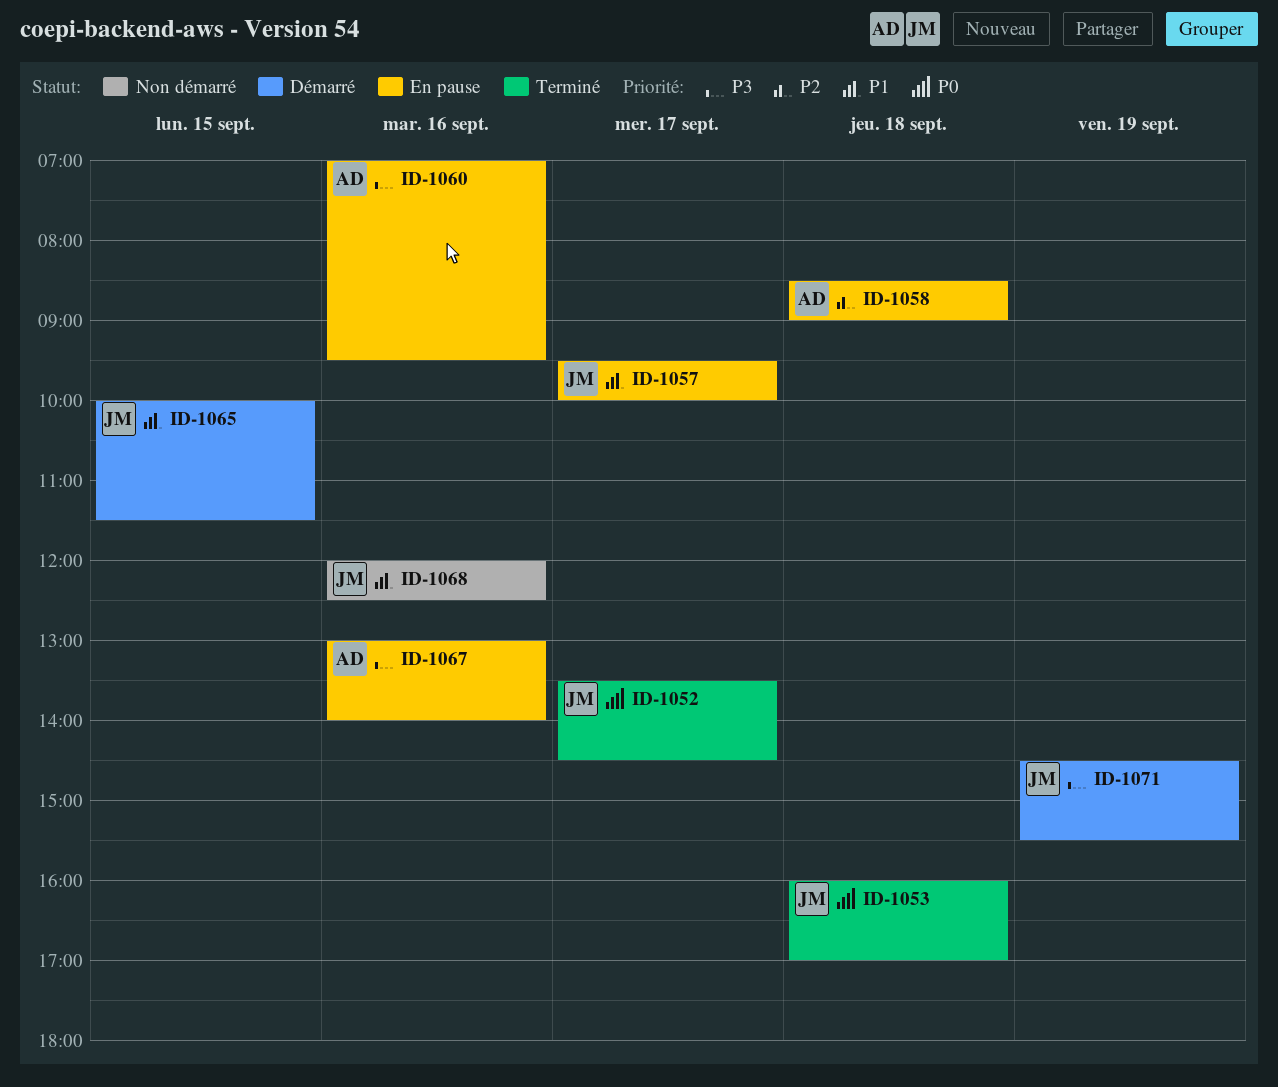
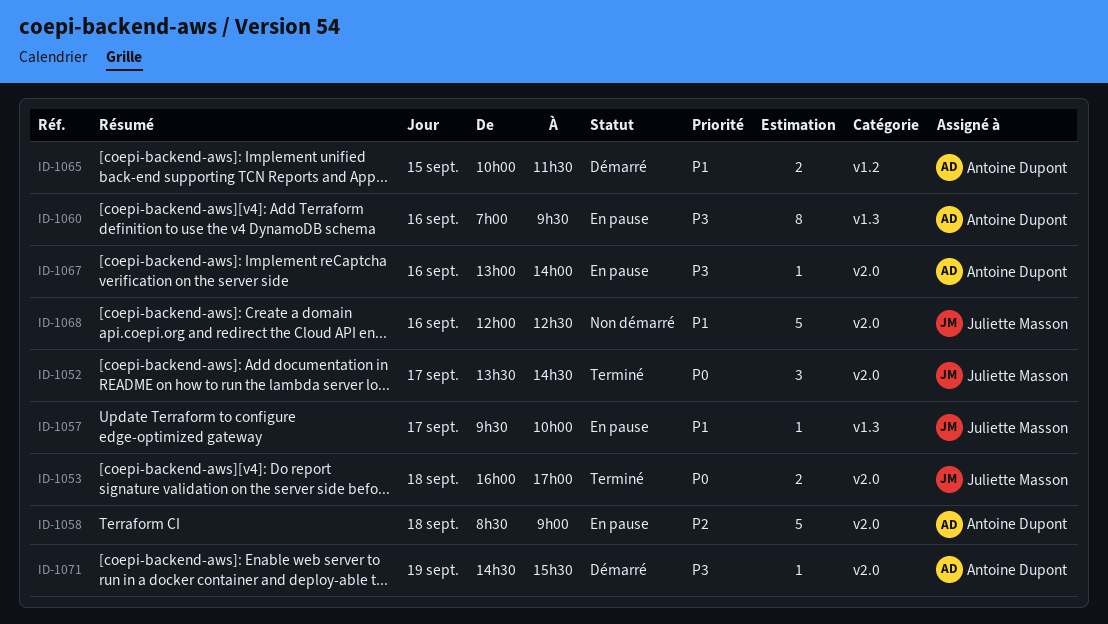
ID-1065, owner: Juliette Masson -> Antoine Dupont
ID-1071, owner: Juliette Masson -> Antoine Dupont

